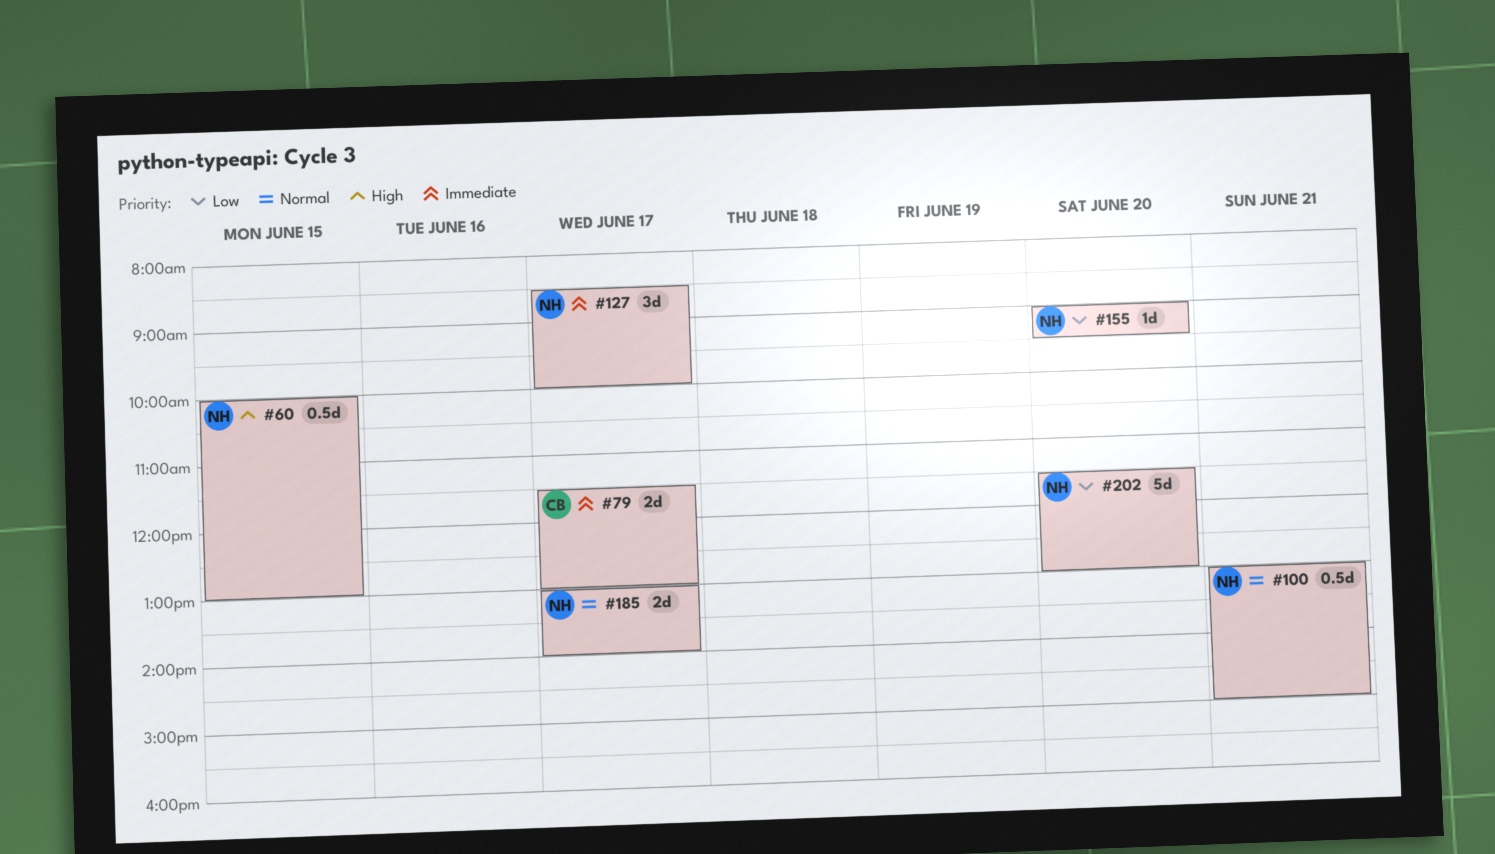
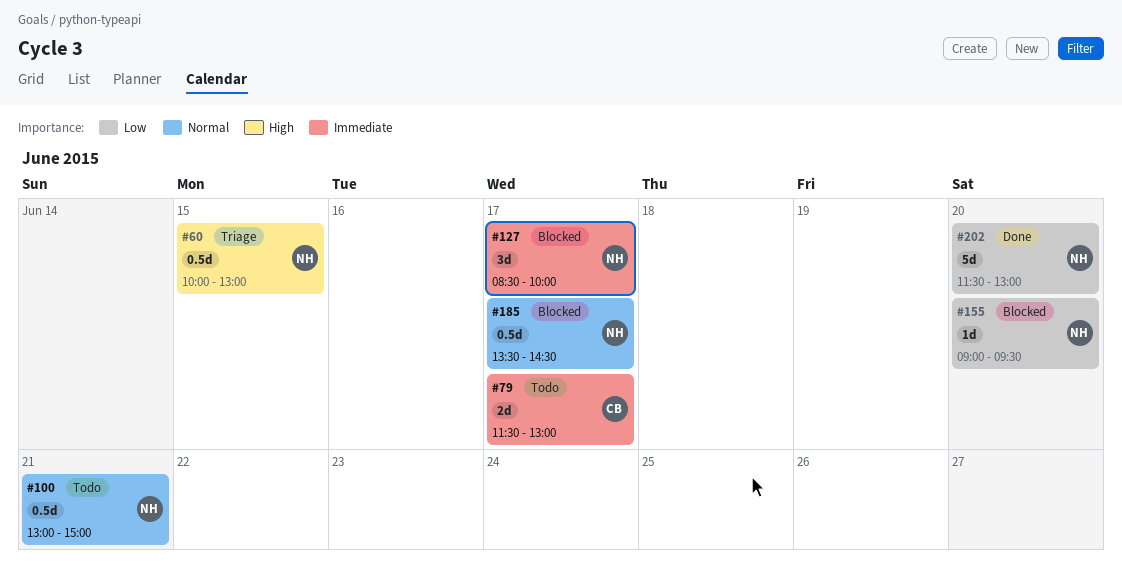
#185, estimate: 2d -> 0.5d
#185, begins: 13:00 -> 13:30
#185, ends: 14:00 -> 14:30

